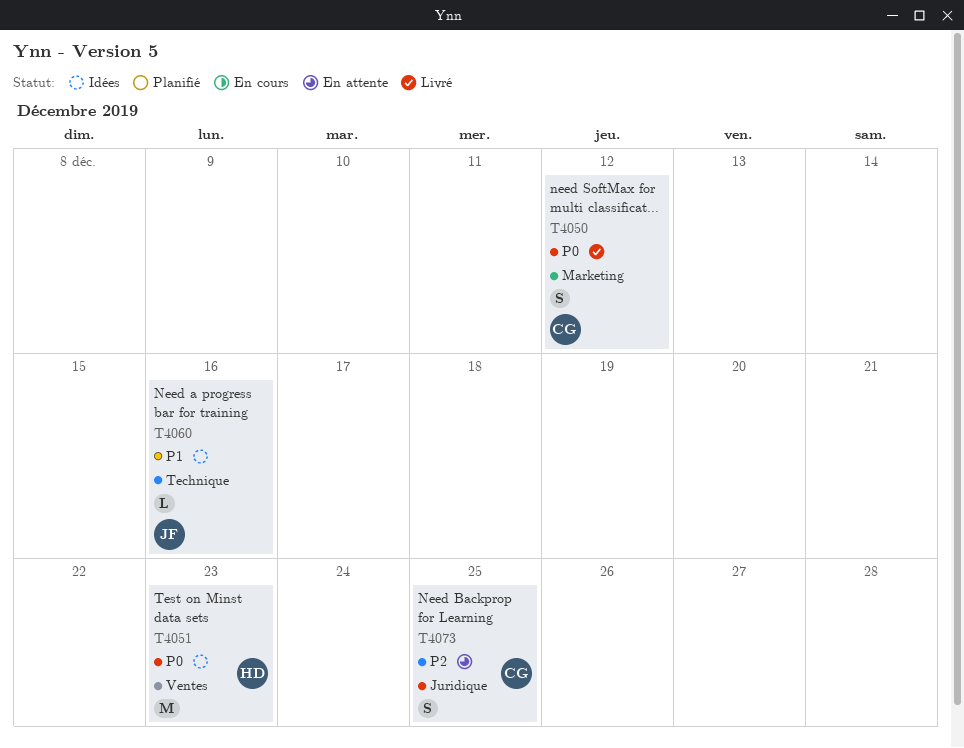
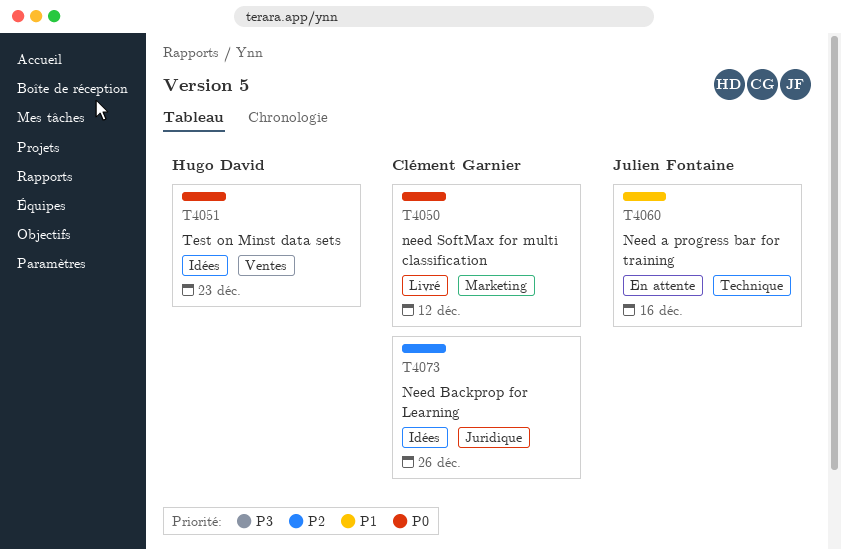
T4060, status: Idées -> En attente
T4073, status: En attente -> Idées
T4073, due: Dec 25 -> Dec 26

